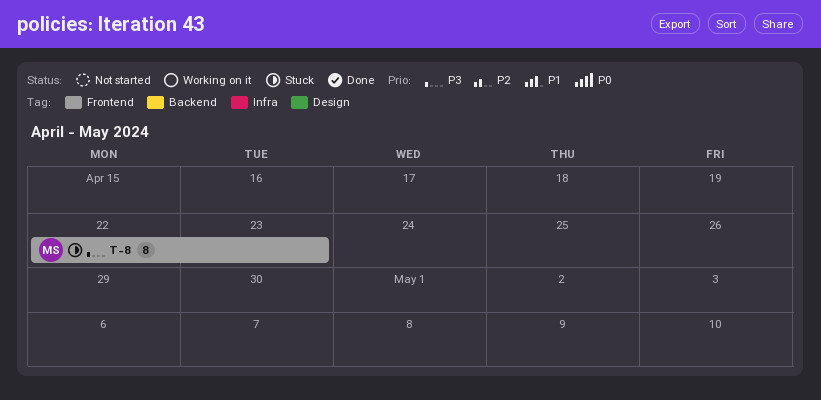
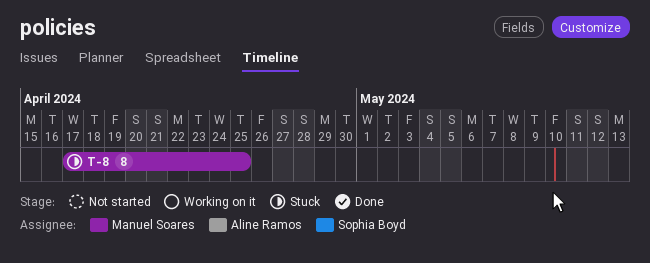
T-8, start: Apr 22 -> Apr 17
T-8, due: Apr 23 -> Apr 25

